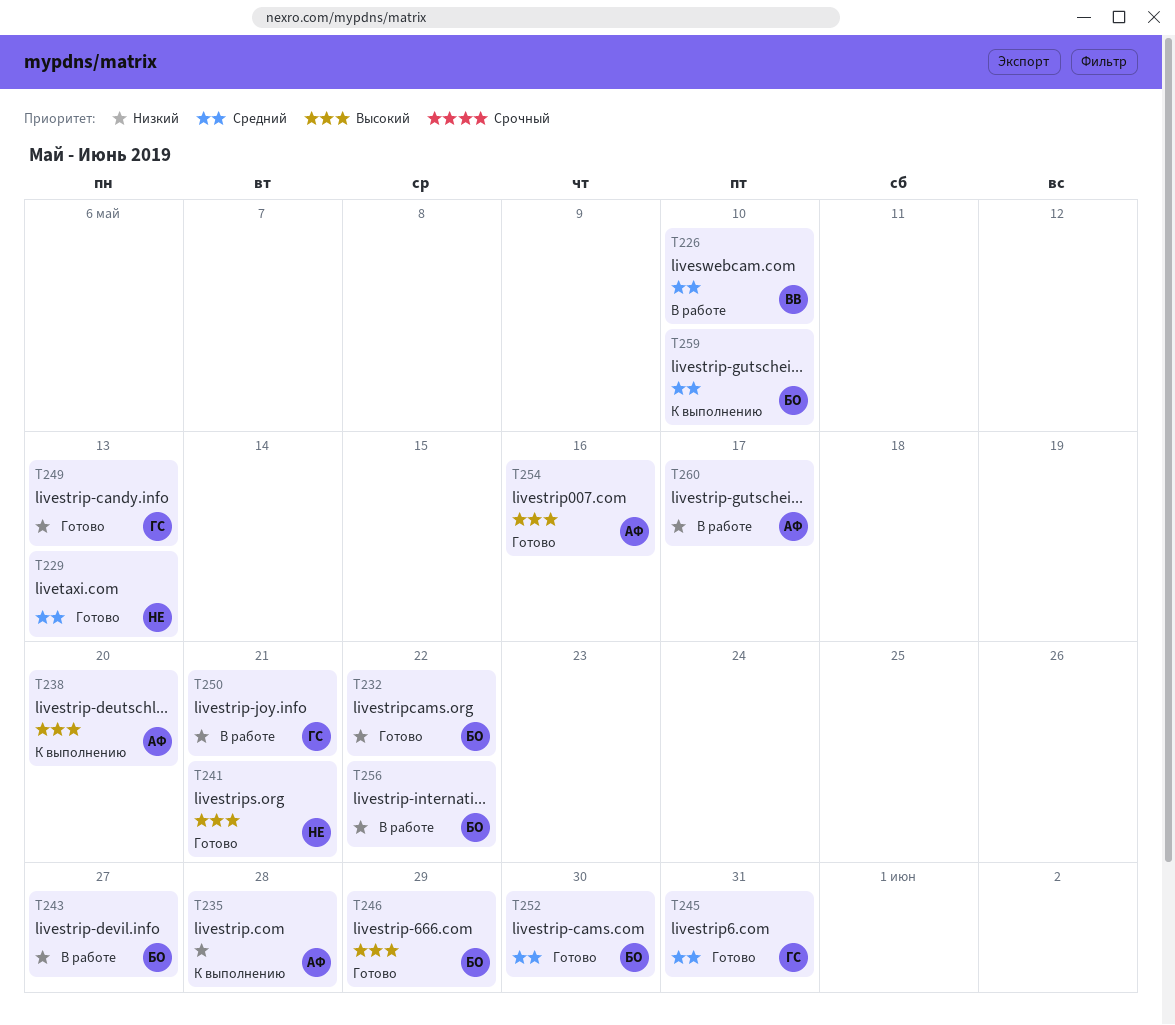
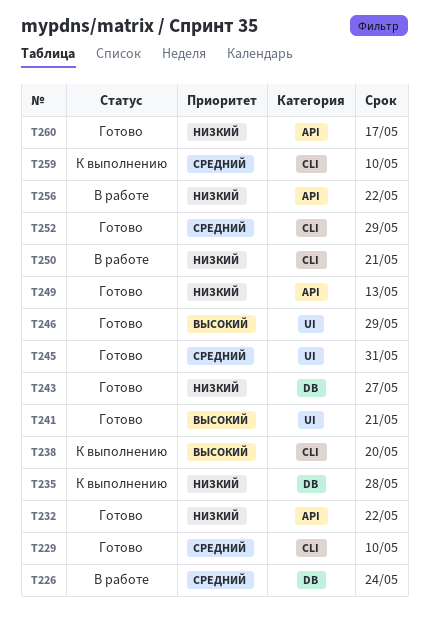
T226, due: May 10 -> May 24
T229, due: May 13 -> May 10
T243, status: В работе -> Готово
T252, due: May 30 -> May 29
T254: present -> none
T260, status: В работе -> Готово

